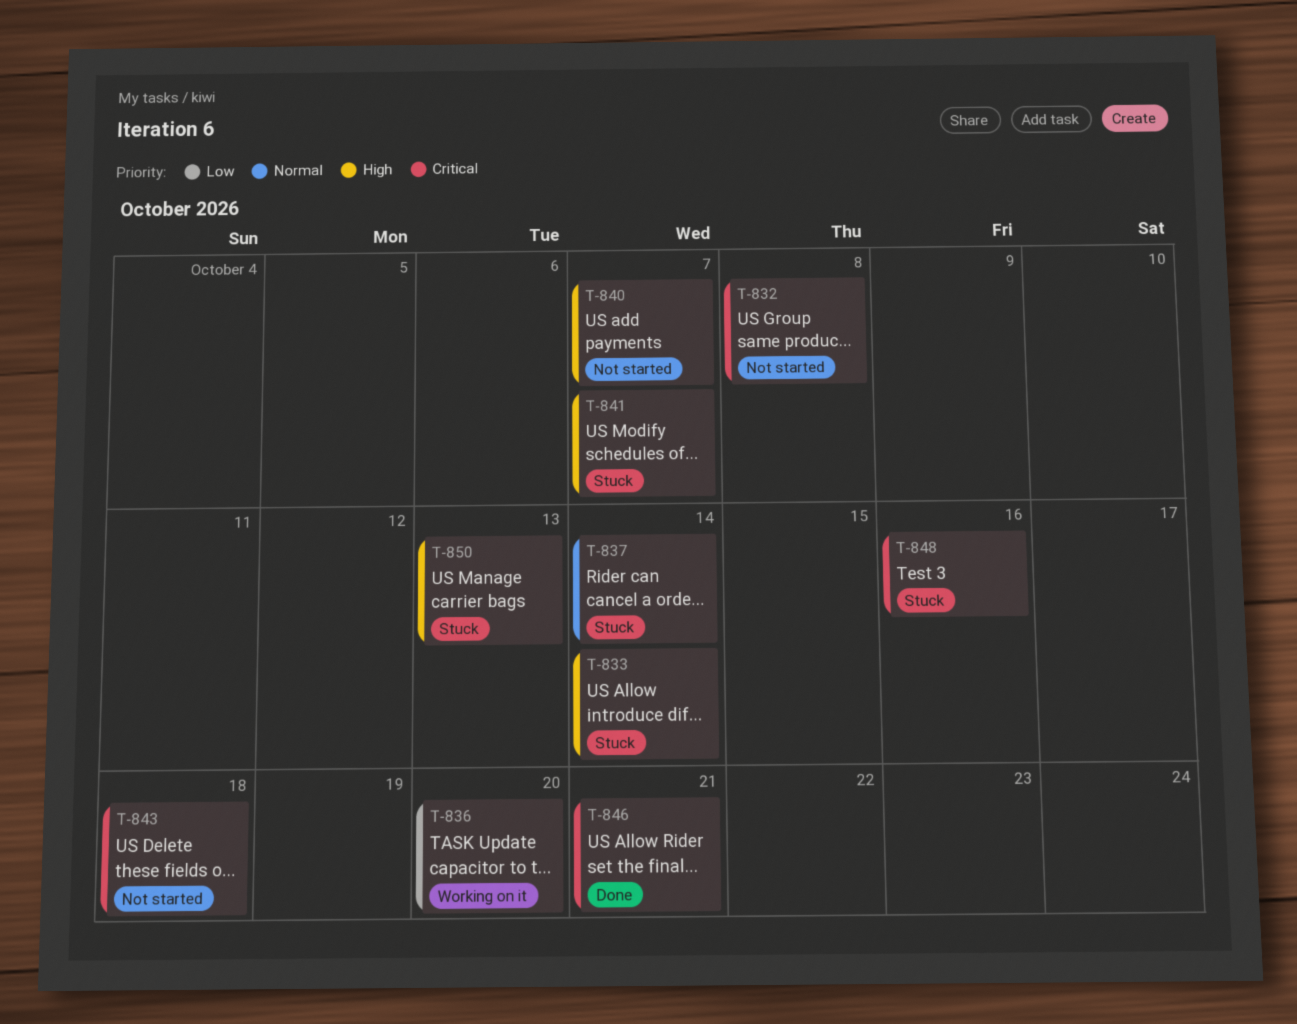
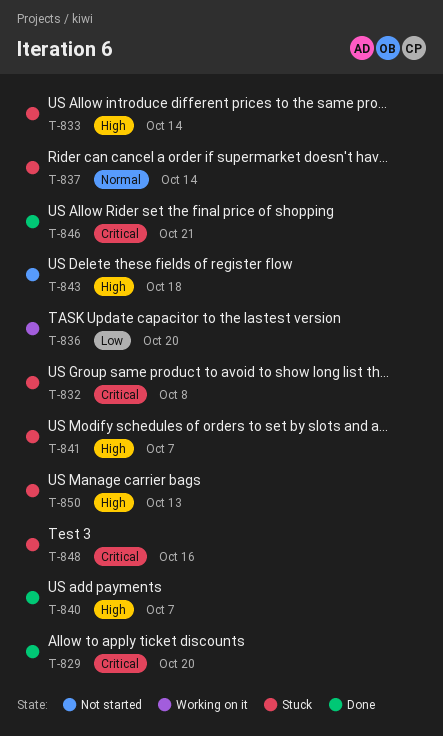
T-829: none -> present
T-832, status: Not started -> Stuck
T-840, status: Not started -> Done
T-843, priority: Critical -> High

